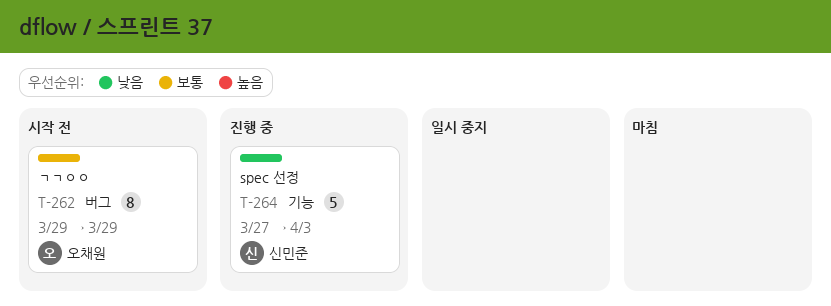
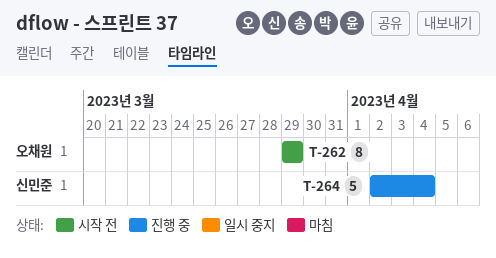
T-264, start: Mar 27 -> Apr 2
T-264, due: Apr 3 -> Apr 4

